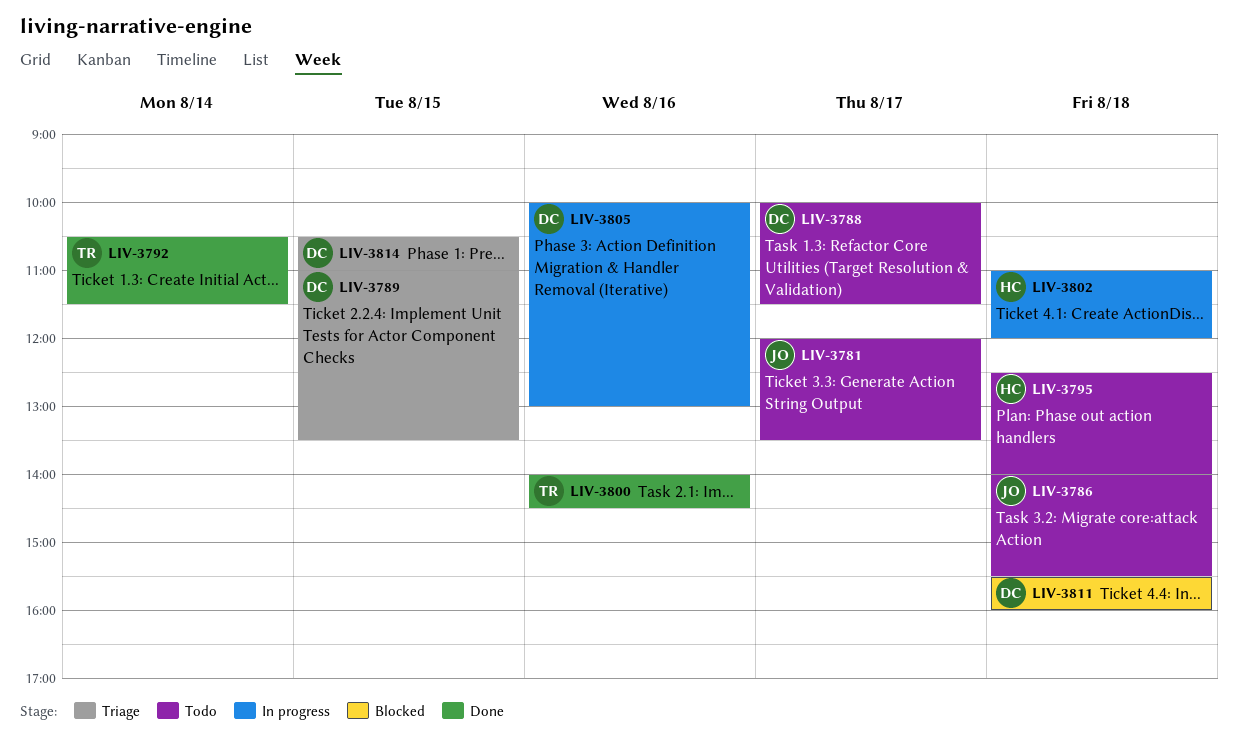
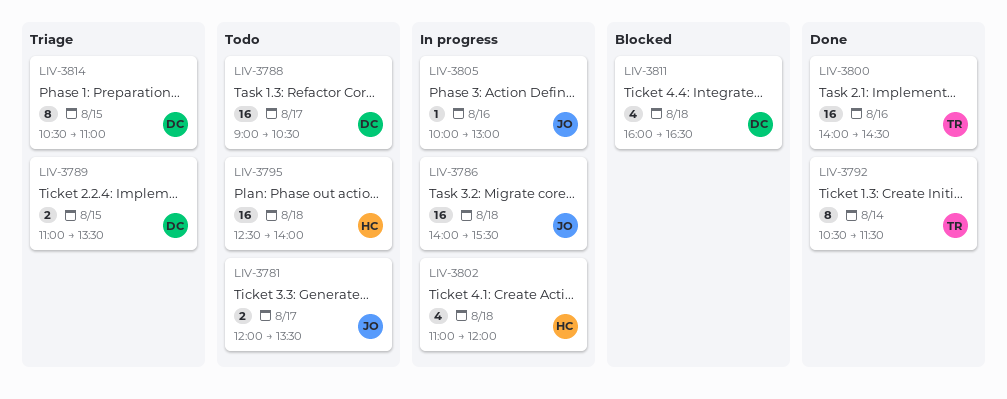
LIV-3786, status: Todo -> In progress
LIV-3788, begins: 10:00 -> 09:00
LIV-3788, ends: 11:30 -> 10:30
LIV-3805, owner: DC -> JO
LIV-3811, begins: 15:30 -> 16:00
LIV-3811, ends: 16:00 -> 16:30

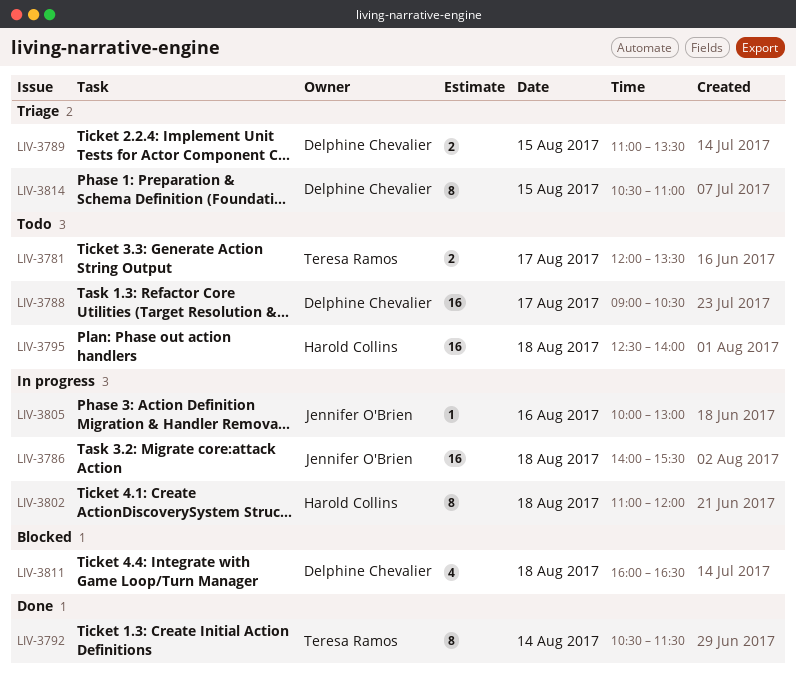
LIV-3781, owner: Jennifer O'Brien -> Teresa Ramos
LIV-3800: present -> none
LIV-3802, estimate: 4 -> 8

